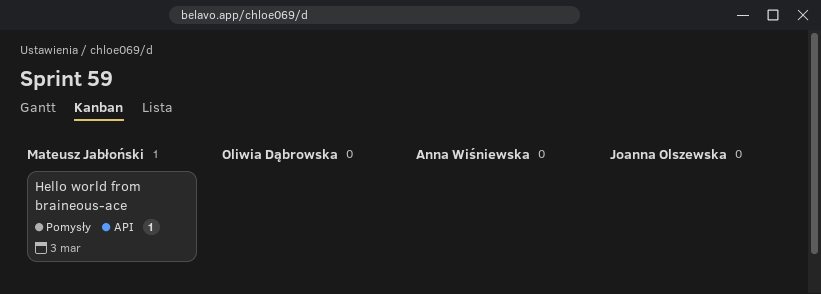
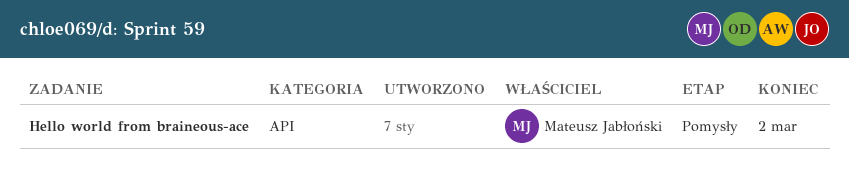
Hello world from braineous-ace, due: Mar 3 -> Mar 2

